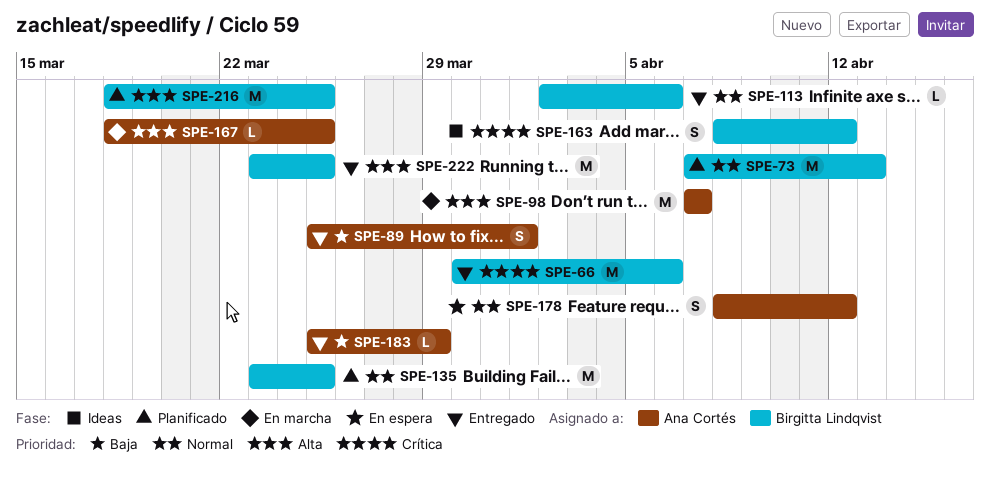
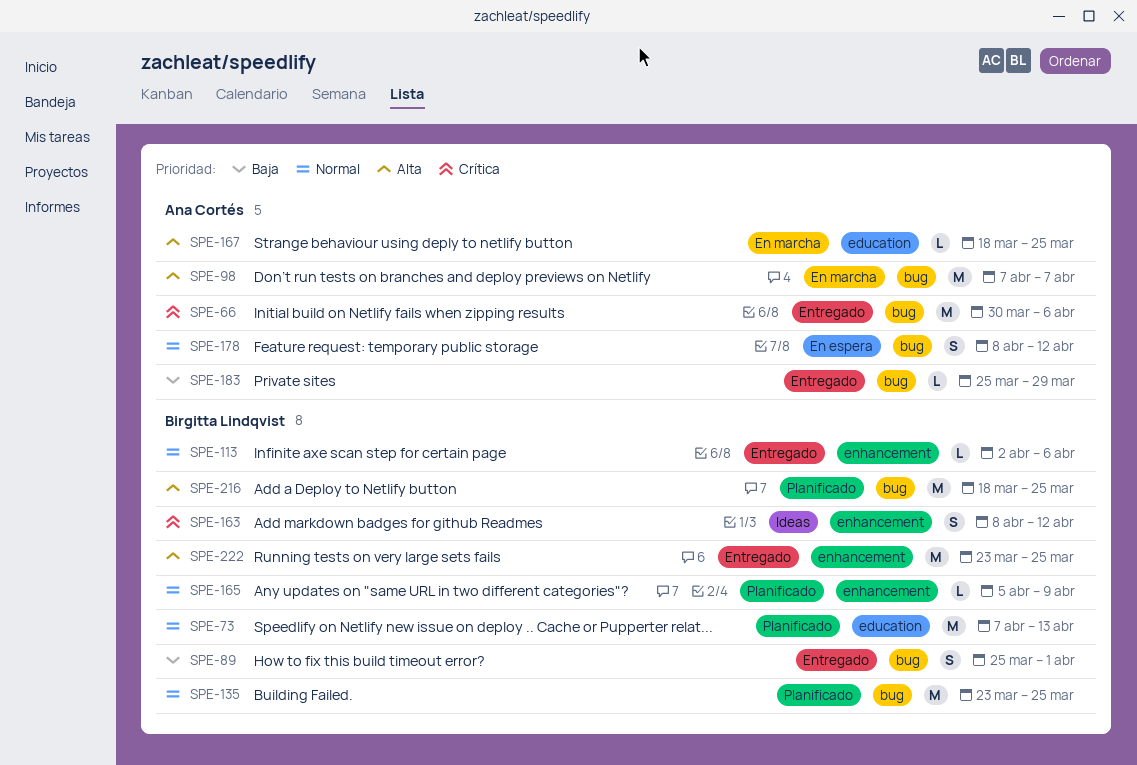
SPE-66, owner: Birgitta Lindqvist -> Ana Cortés
SPE-89, owner: Ana Cortés -> Birgitta Lindqvist
SPE-165: none -> present

